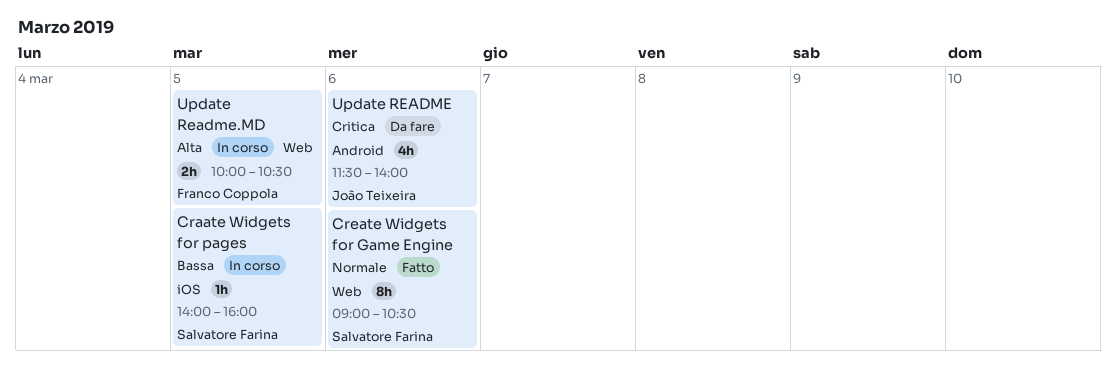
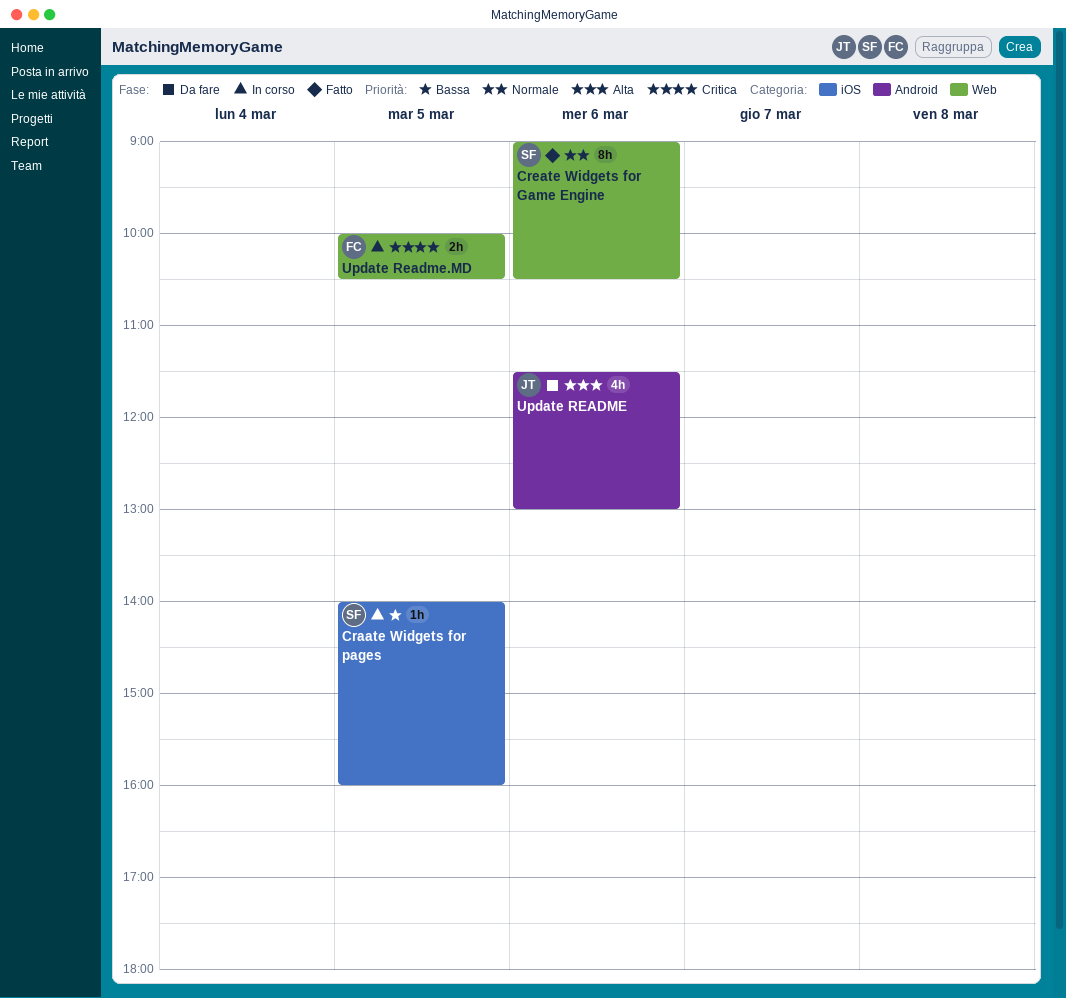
Update README, priority: Critica -> Alta
Update README, ends: 14:00 -> 13:00
Update Readme.MD, priority: Alta -> Critica

